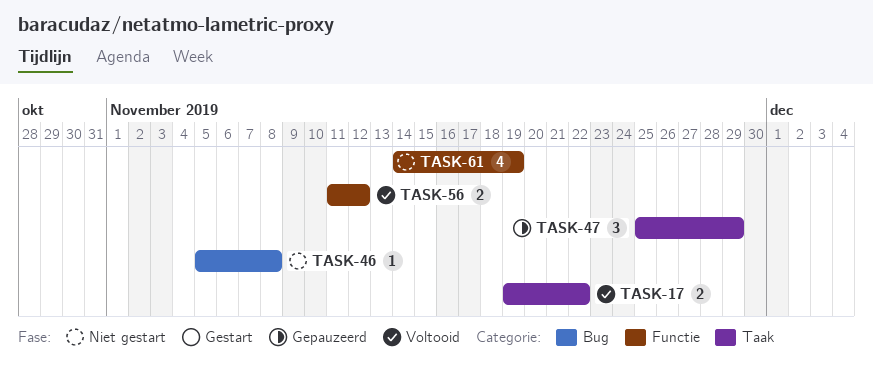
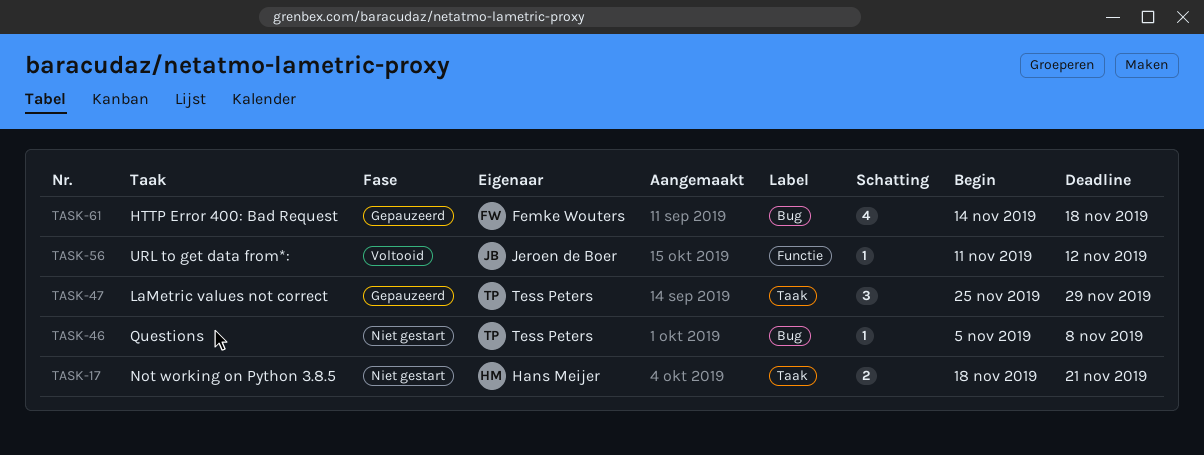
TASK-17, status: Voltooid -> Niet gestart
TASK-17, start: Nov 19 -> Nov 18
TASK-17, due: Nov 22 -> Nov 21
TASK-56, estimate: 2 -> 1
TASK-61, status: Niet gestart -> Gepauzeerd
TASK-61, label: Functie -> Bug
TASK-61, due: Nov 19 -> Nov 18

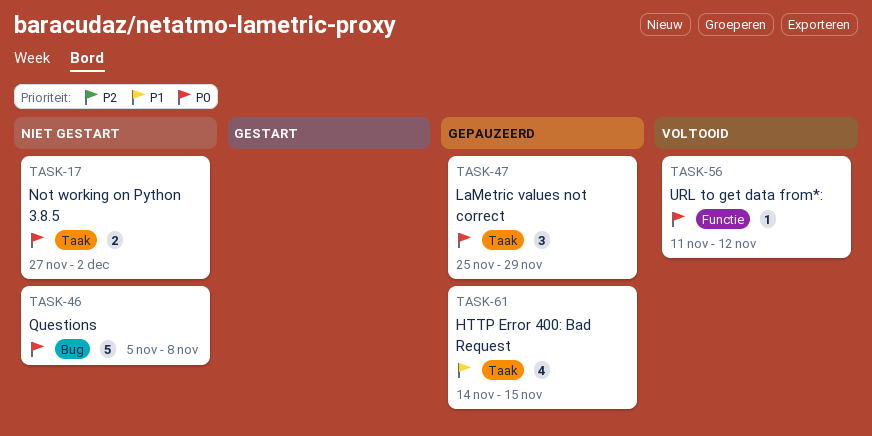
TASK-17, start: Nov 18 -> Nov 27
TASK-17, due: Nov 21 -> Dec 2
TASK-46, estimate: 1 -> 5
TASK-61, label: Bug -> Taak
TASK-61, due: Nov 18 -> Nov 15

